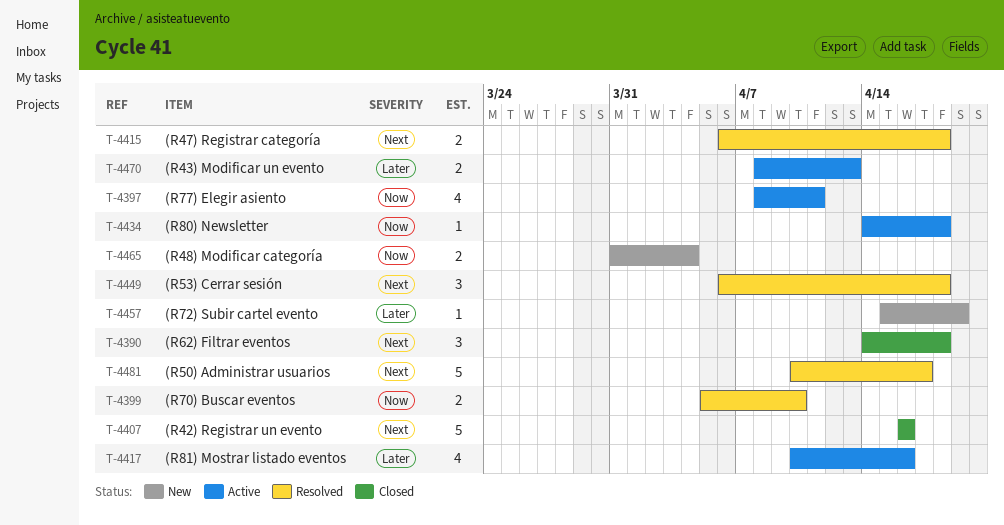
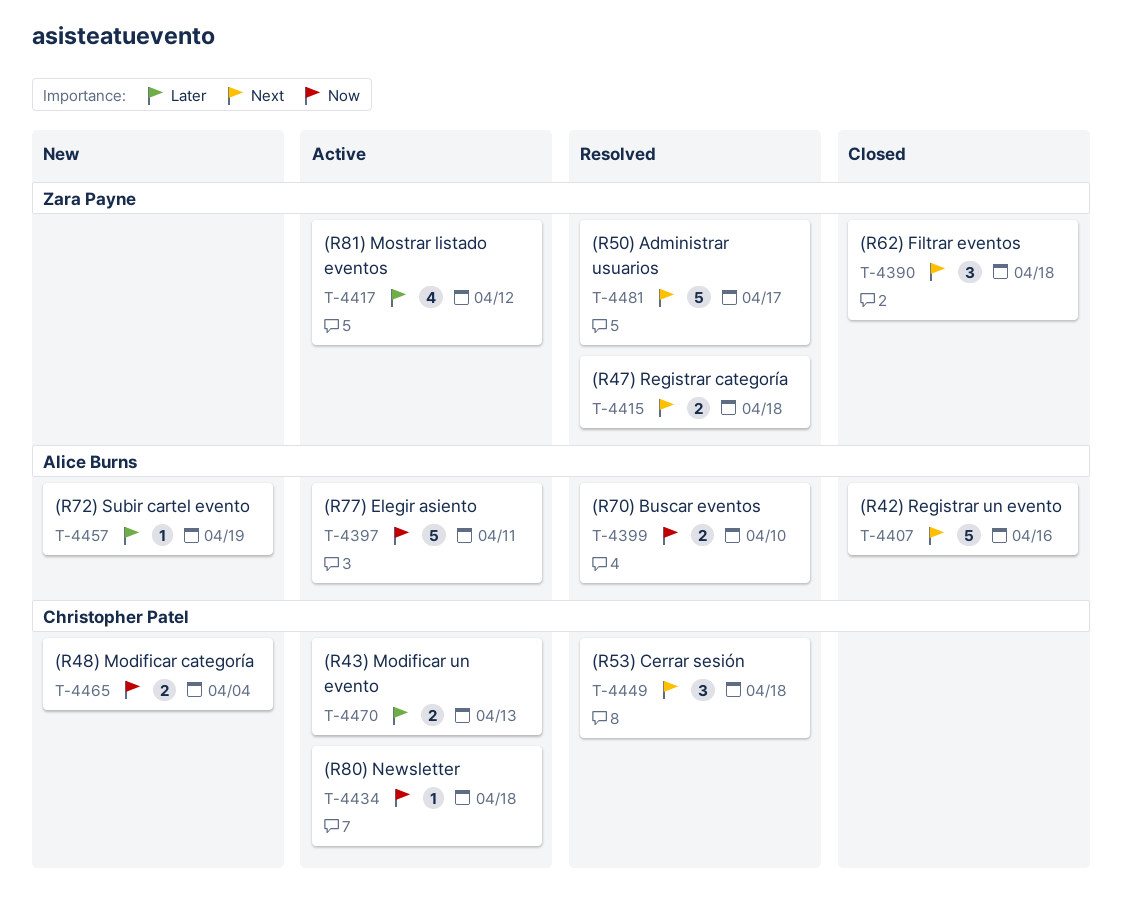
T-4397, estimate: 4 -> 5
T-4417, due: Apr 16 -> Apr 12

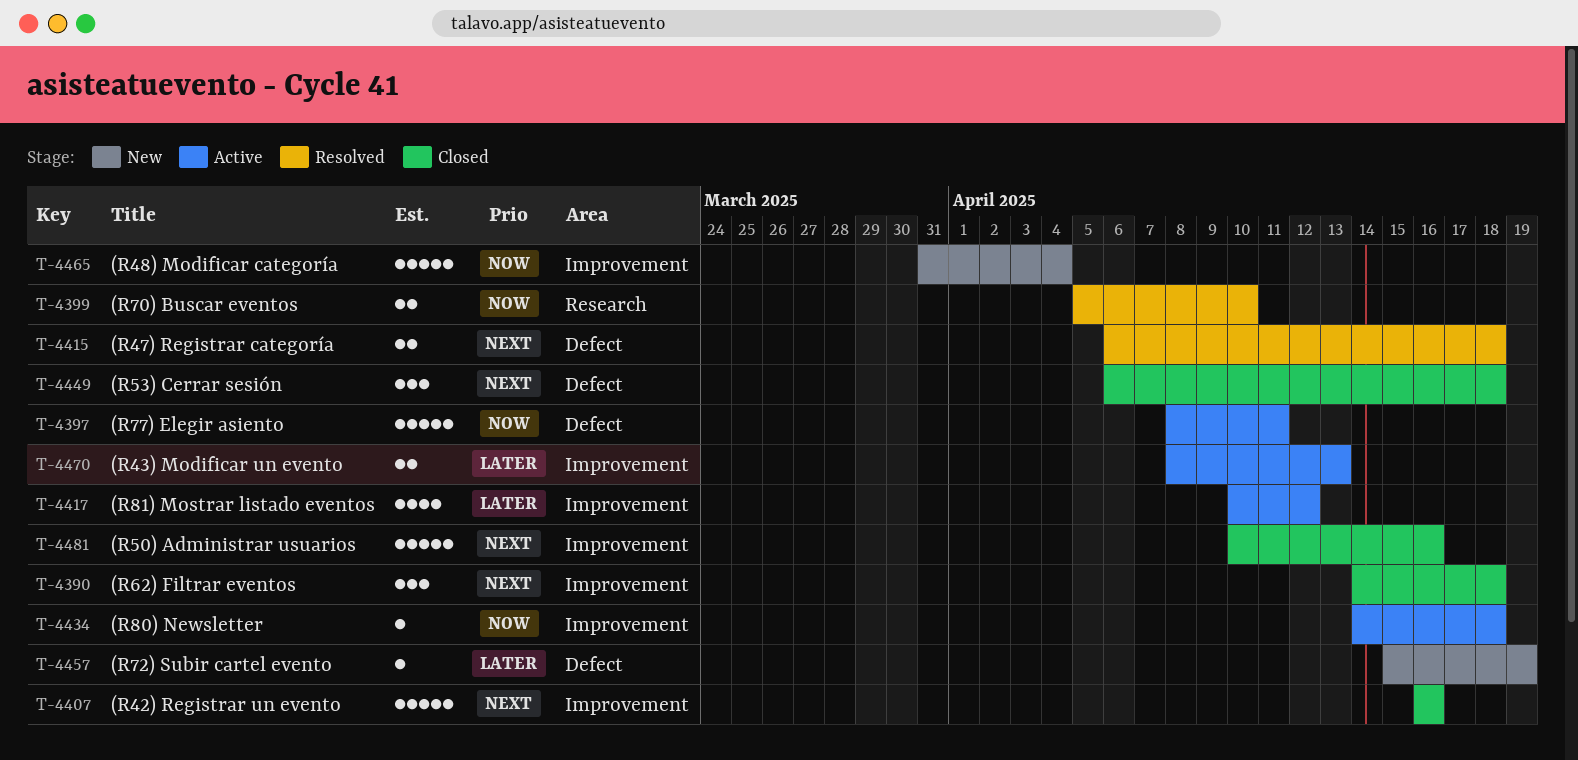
T-4449, status: Resolved -> Closed
T-4465, estimate: 2 -> 5
T-4481, status: Resolved -> Closed
T-4481, due: Apr 17 -> Apr 16

